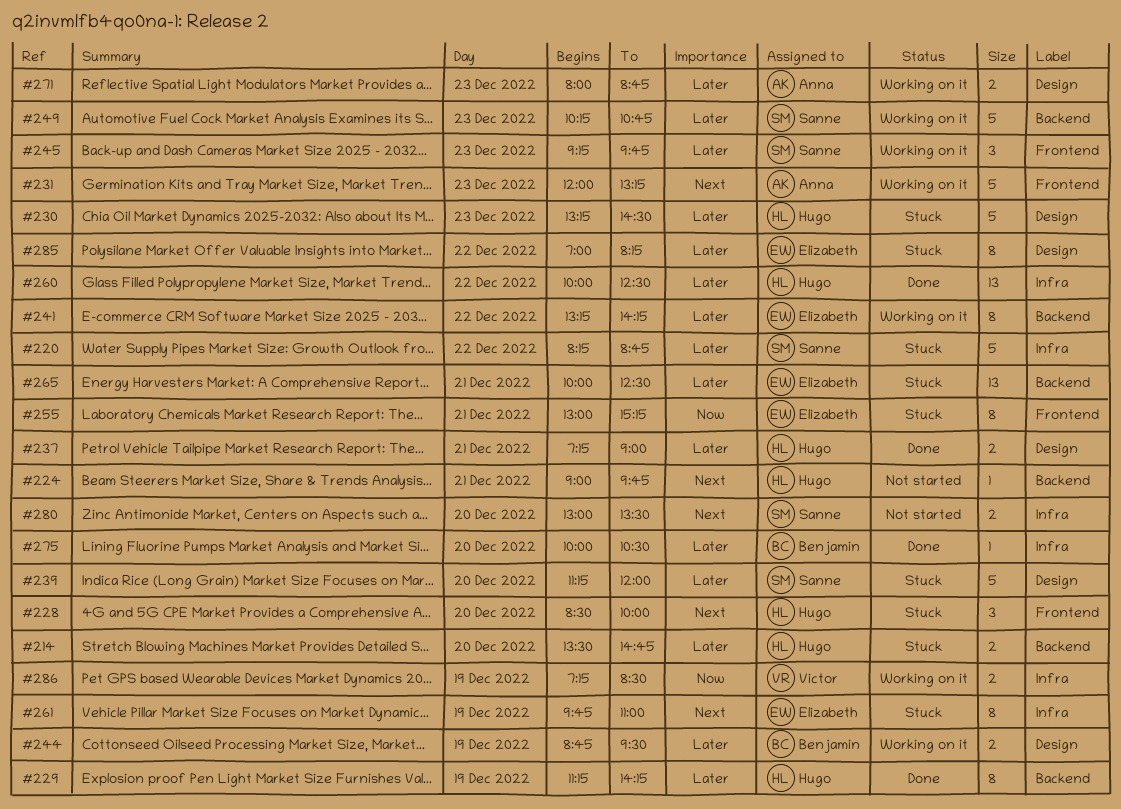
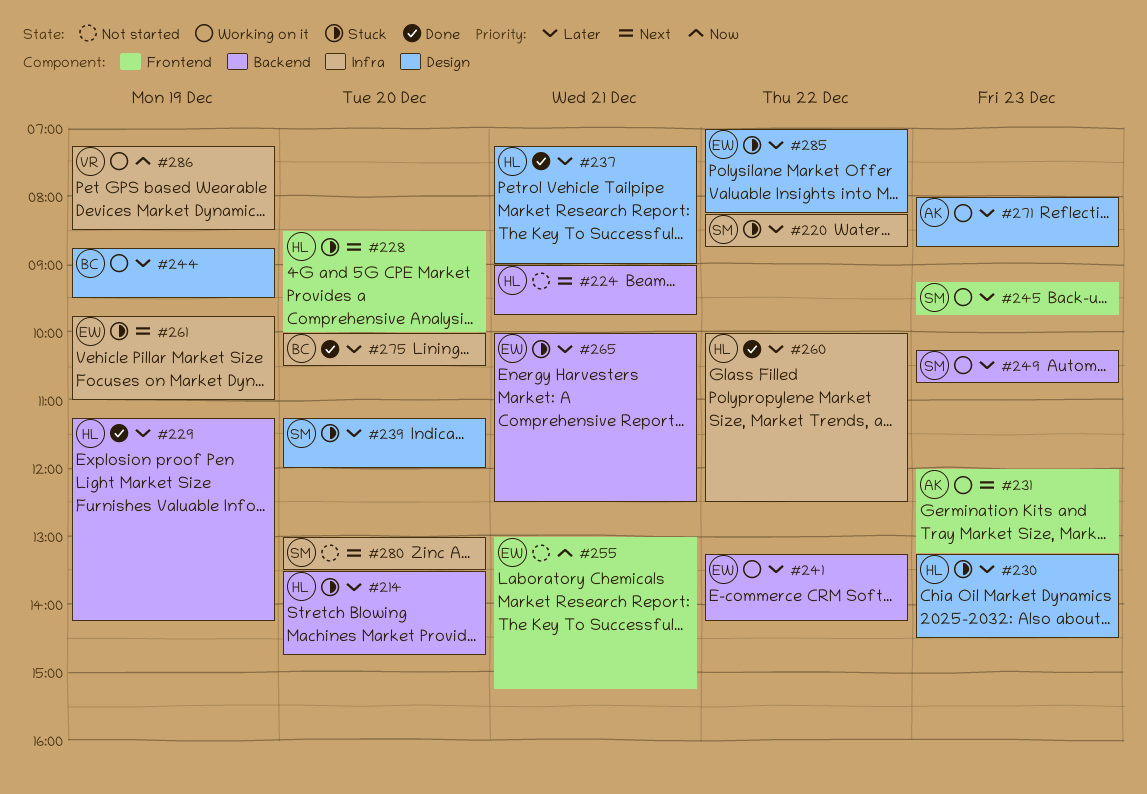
#255, status: Stuck -> Not started

